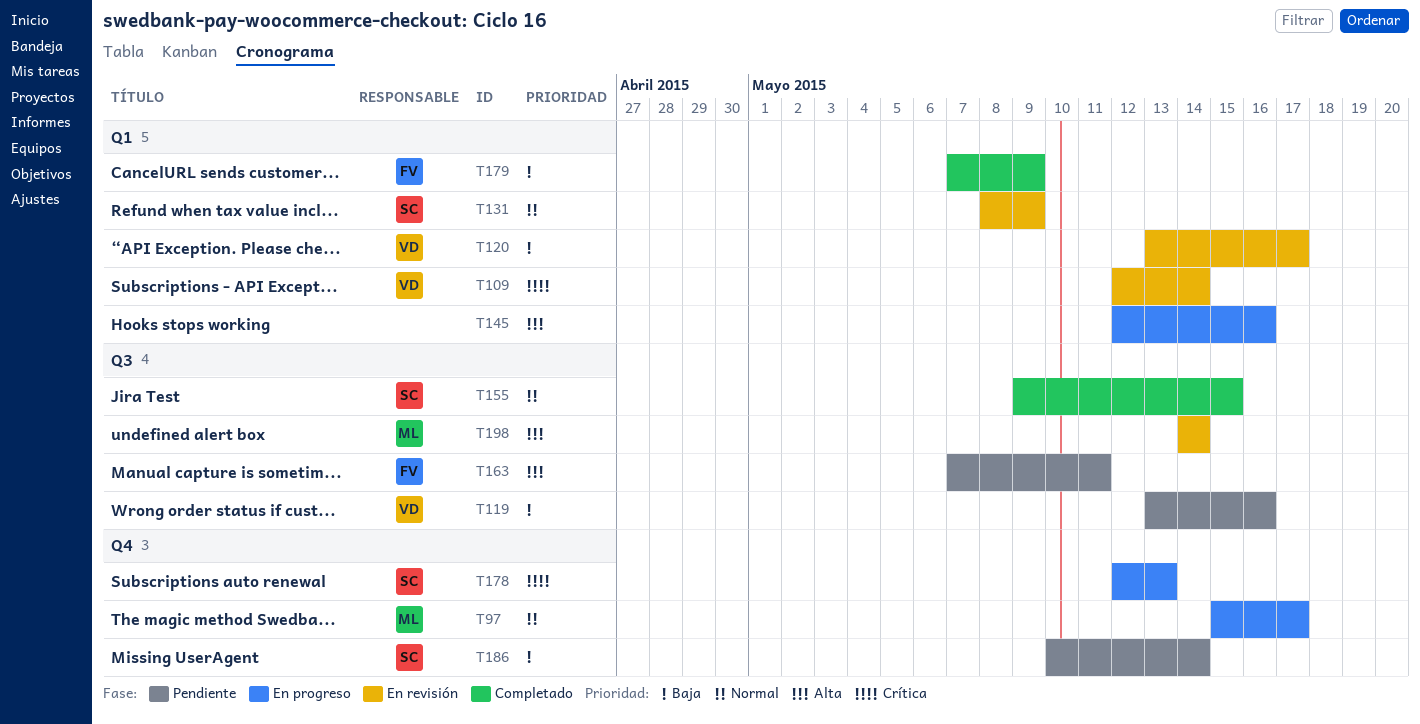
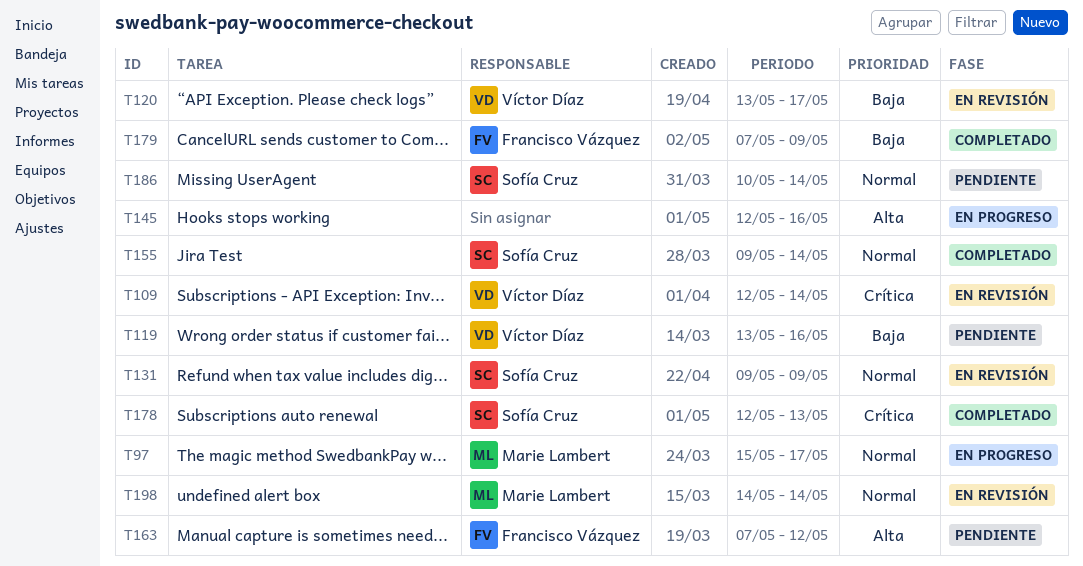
T131, start: May 8 -> May 9
T155, due: May 15 -> May 14
T163, due: May 11 -> May 12
T178, status: En progreso -> Completado
T186, priority: Baja -> Normal
T198, priority: Alta -> Normal

